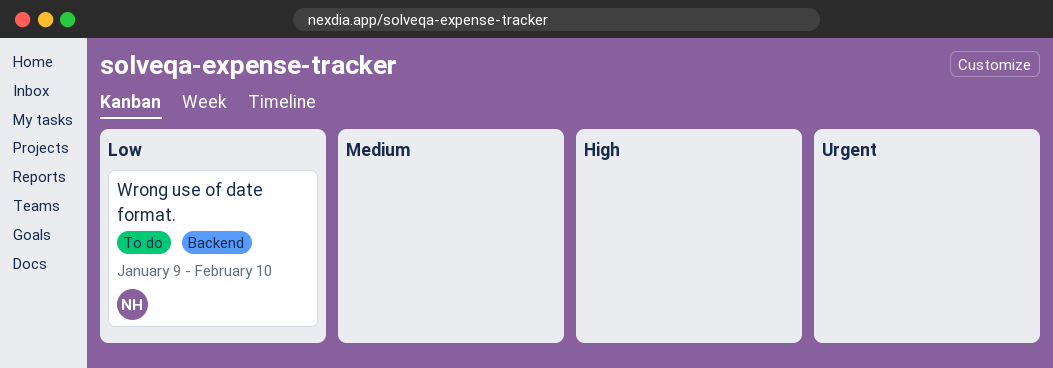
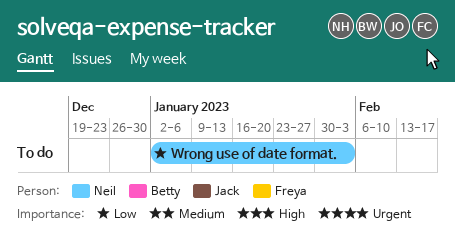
Wrong use of date format., start: Jan 9 -> Jan 2
Wrong use of date format., due: Feb 10 -> Feb 3

